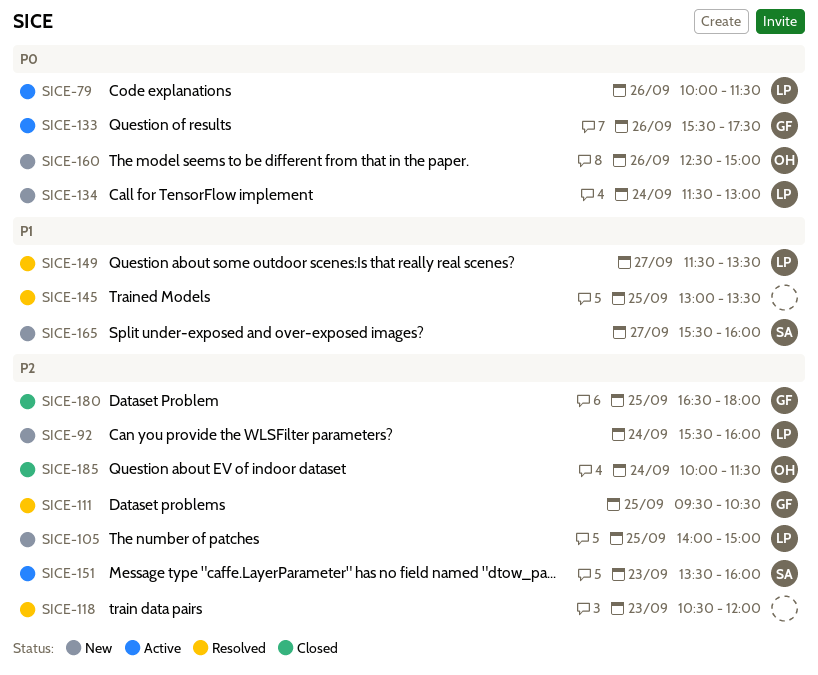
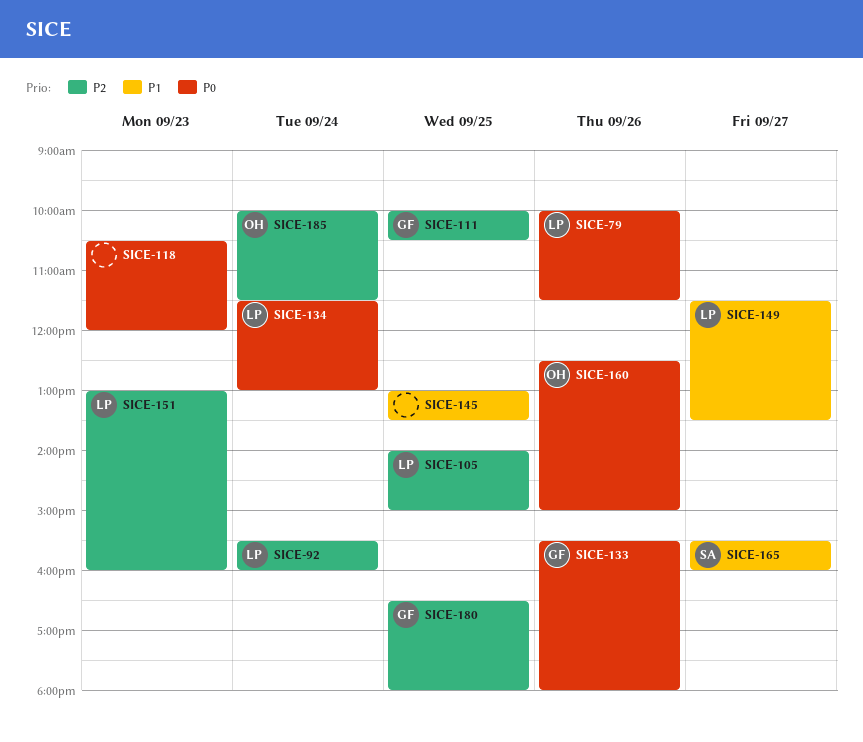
SICE-111, begins: 09:30 -> 10:00
SICE-118, priority: P2 -> P0
SICE-133, ends: 17:30 -> 18:00
SICE-151, owner: SA -> LP
SICE-151, begins: 13:30 -> 13:00

